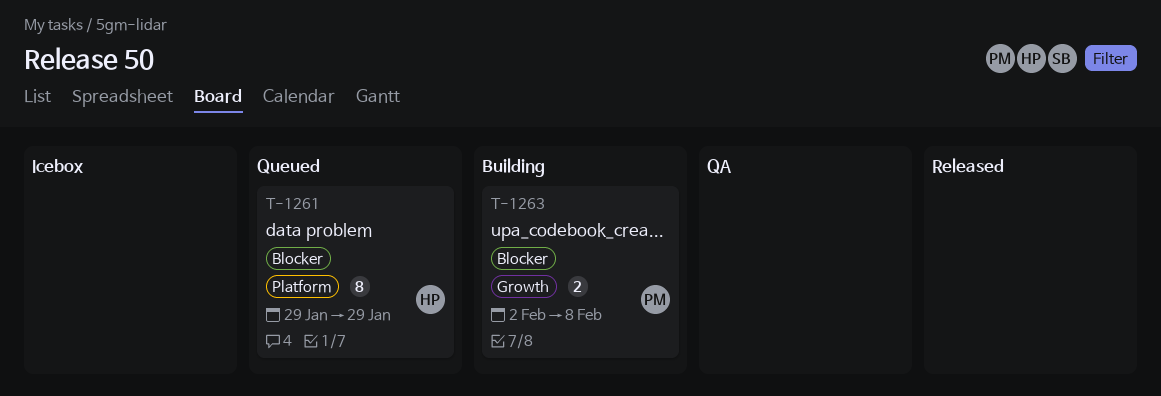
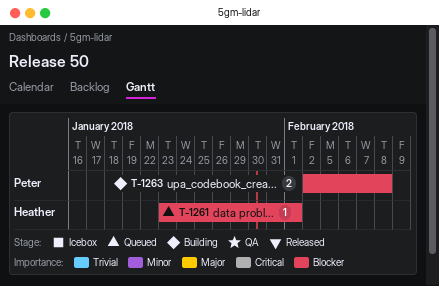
T-1261, estimate: 8 -> 1
T-1261, start: Jan 29 -> Jan 23
T-1261, due: Jan 29 -> Feb 1

